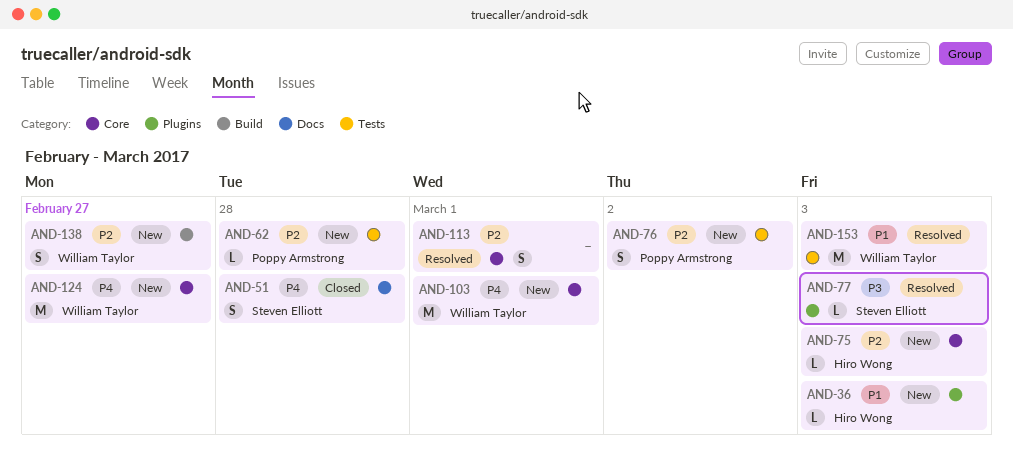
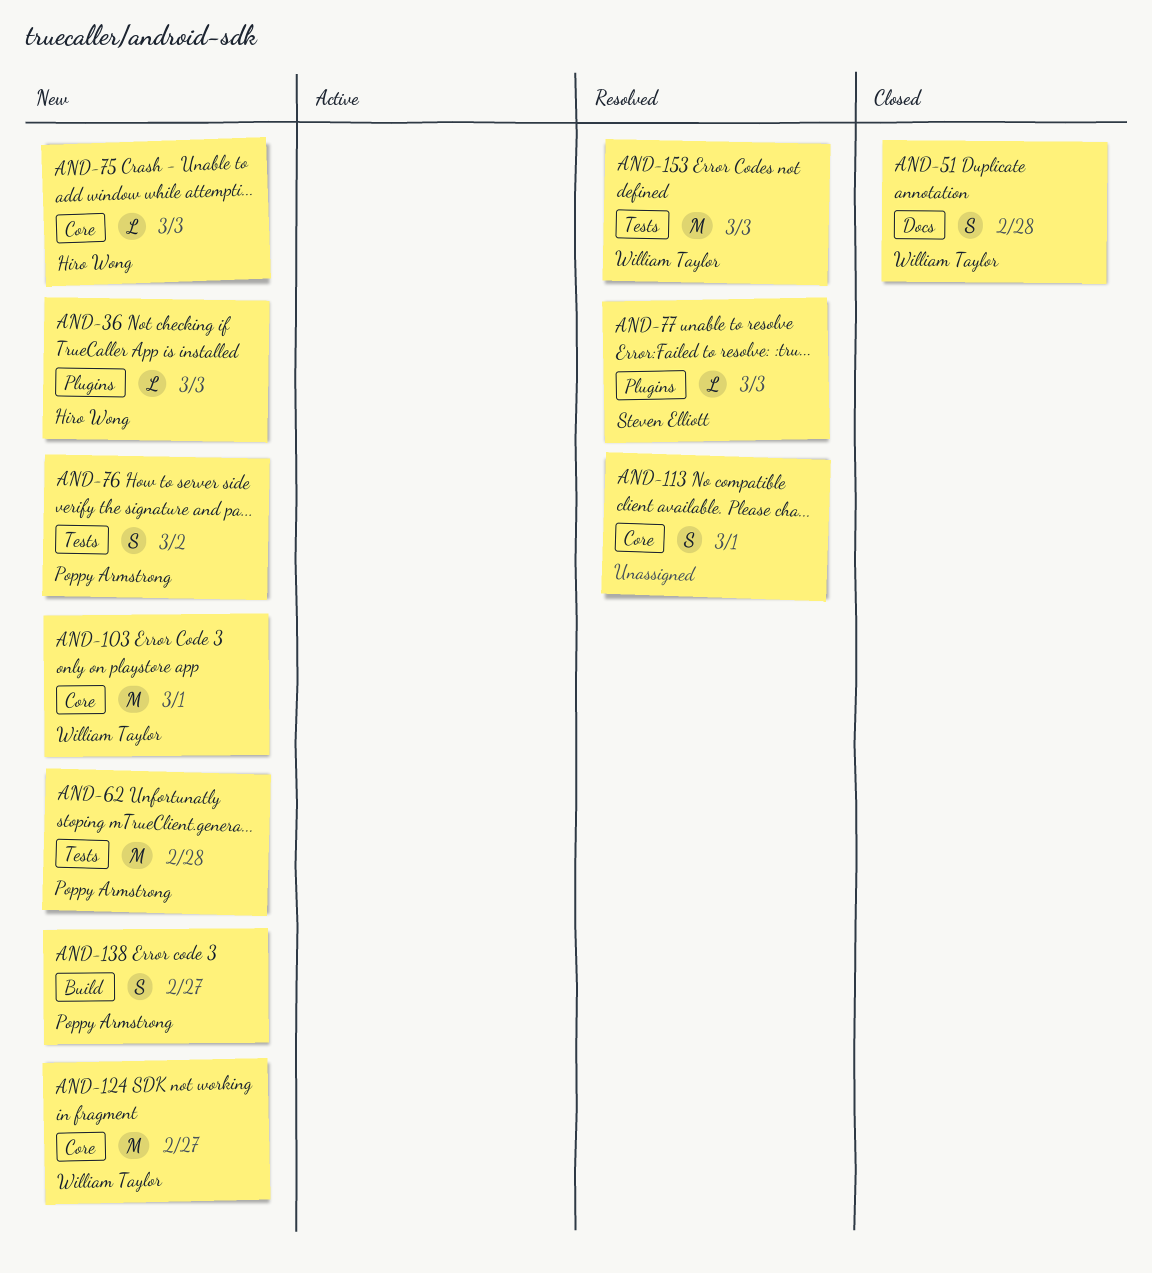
AND-51, owner: Steven Elliott -> William Taylor
AND-62, estimate: L -> M
AND-138, owner: William Taylor -> Poppy Armstrong

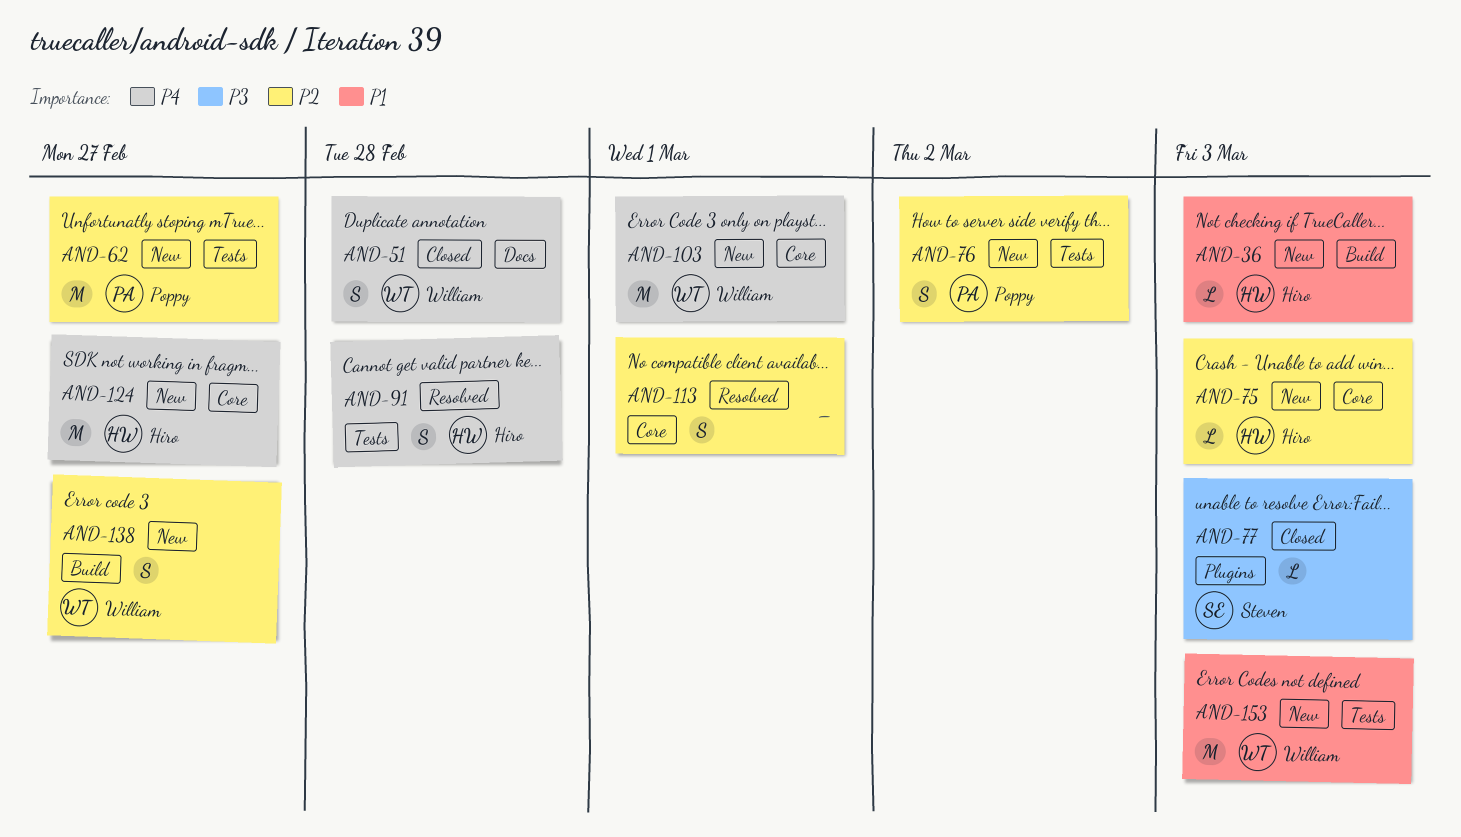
AND-36, label: Plugins -> Build
AND-62, due: Feb 28 -> Feb 27
AND-77, status: Resolved -> Closed
AND-91: none -> present
AND-124, owner: William Taylor -> Hiro Wong
AND-138, owner: Poppy Armstrong -> William Taylor
AND-153, status: Resolved -> New

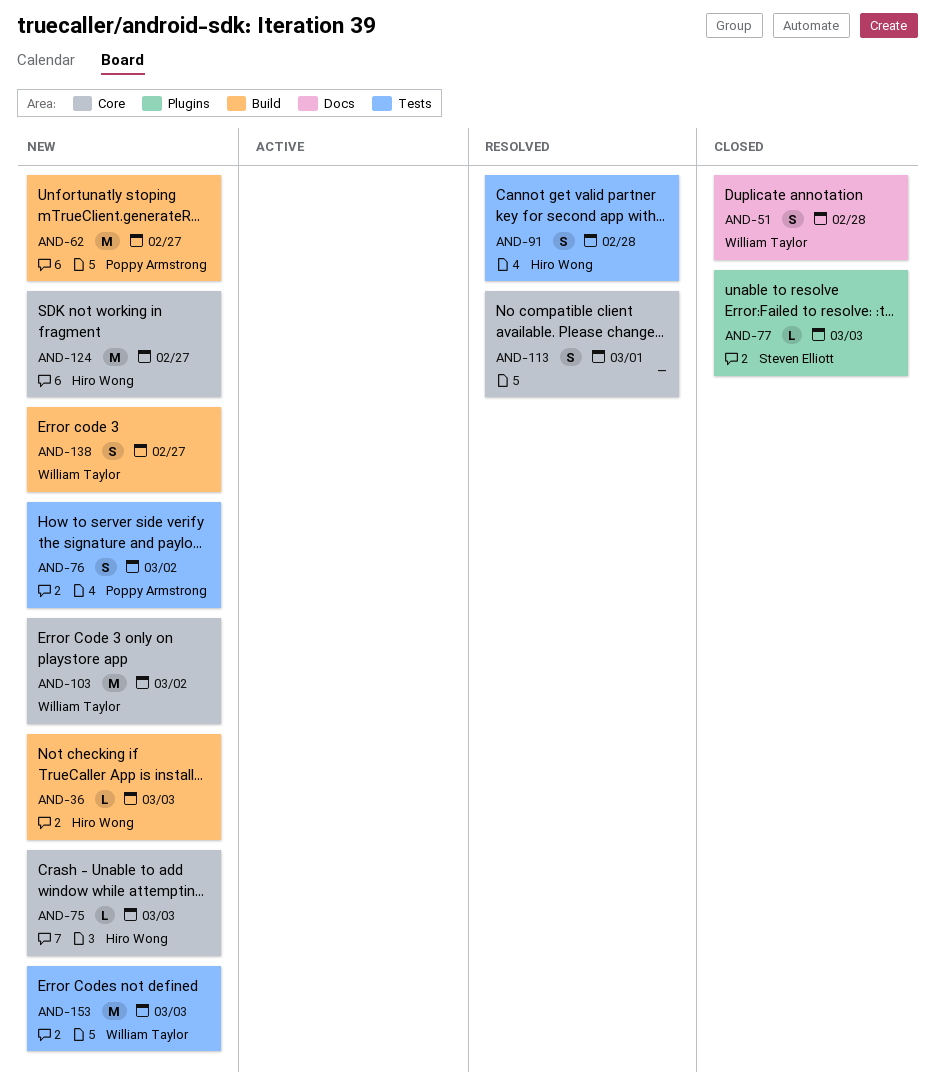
AND-62, label: Tests -> Build
AND-103, due: Mar 1 -> Mar 2

